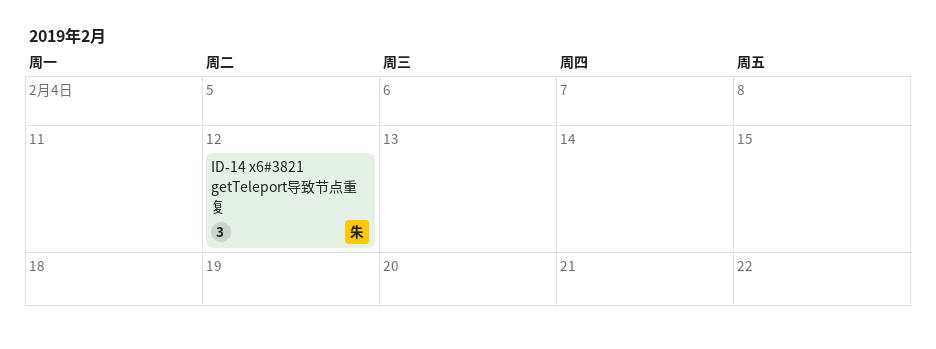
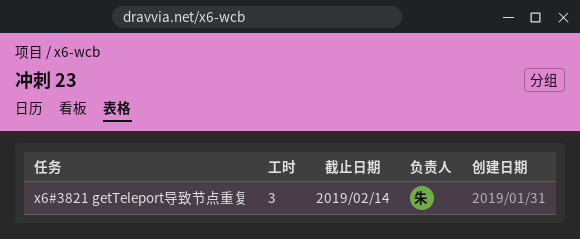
x6#3821 getTeleport导致节点重复, due: Feb 12 -> Feb 14

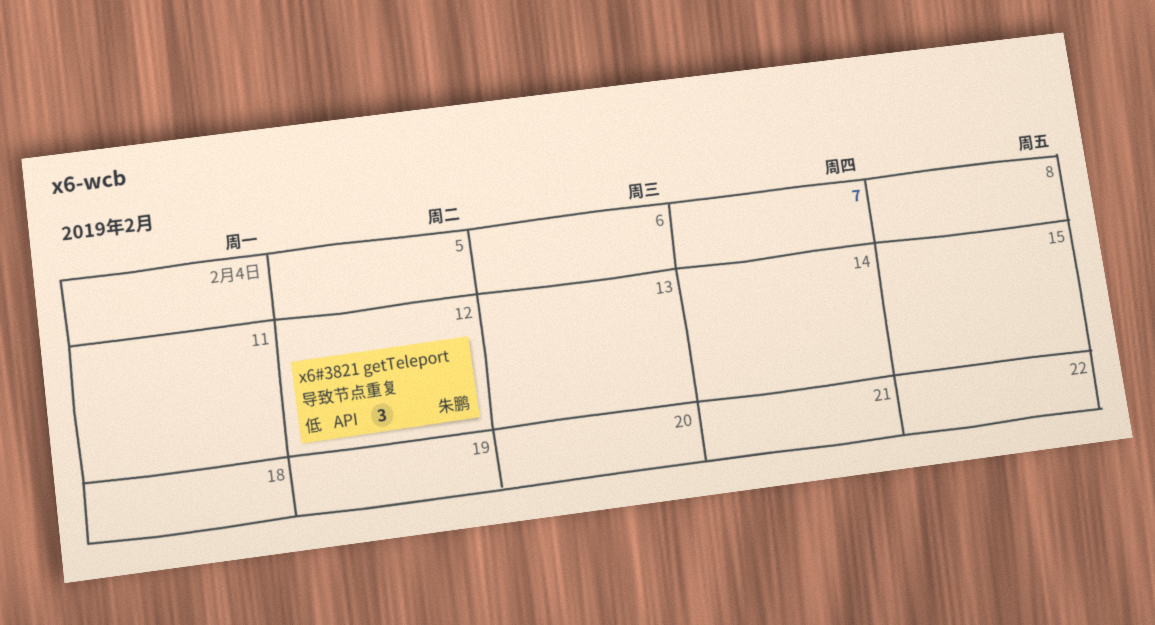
x6#3821 getTeleport导致节点重复, due: Feb 14 -> Feb 12

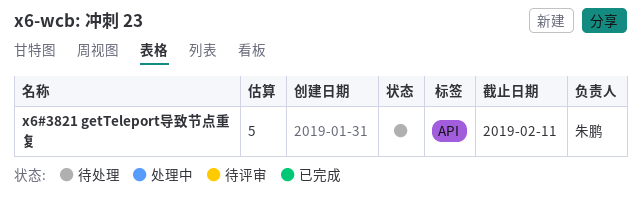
x6#3821 getTeleport导致节点重复, estimate: 3 -> 5
x6#3821 getTeleport导致节点重复, due: Feb 12 -> Feb 11

